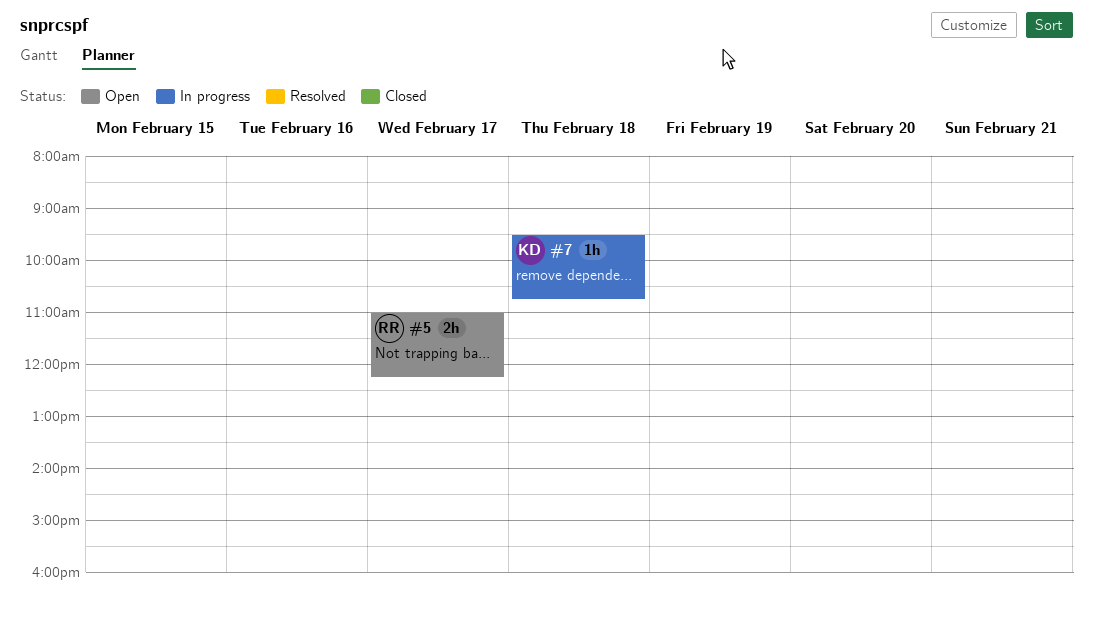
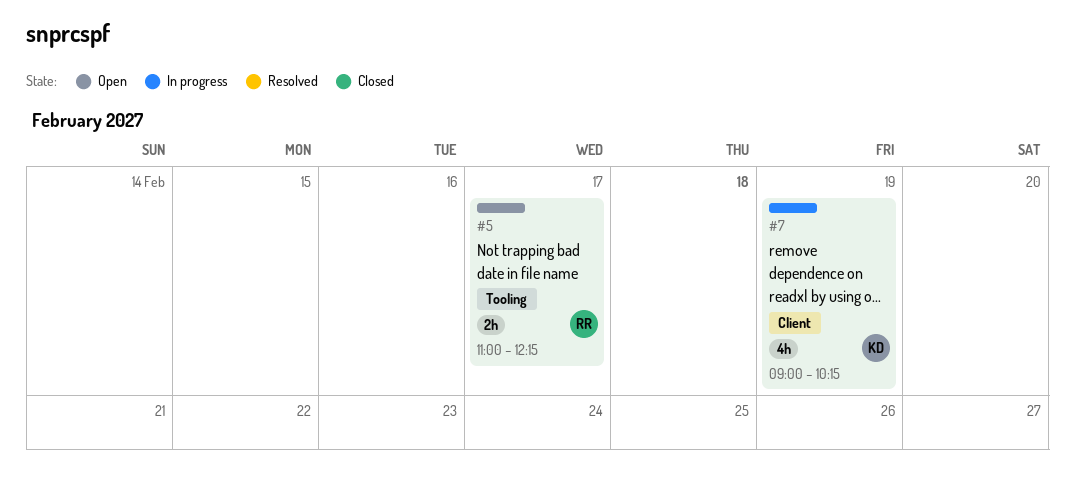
#7, estimate: 1h -> 4h
#7, day: Feb 18 -> Feb 19
#7, begins: 09:30 -> 09:00
#7, ends: 10:45 -> 10:15

